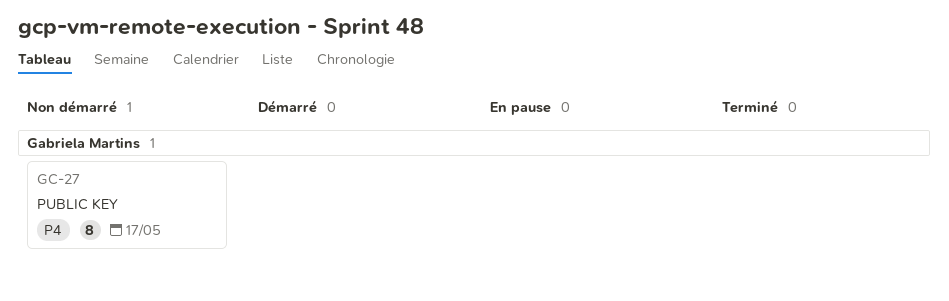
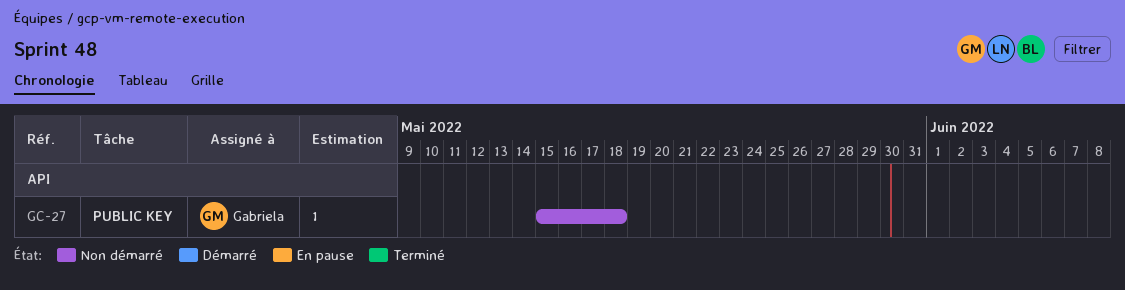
GC-27, estimate: 8 -> 1
GC-27, due: May 17 -> May 18

